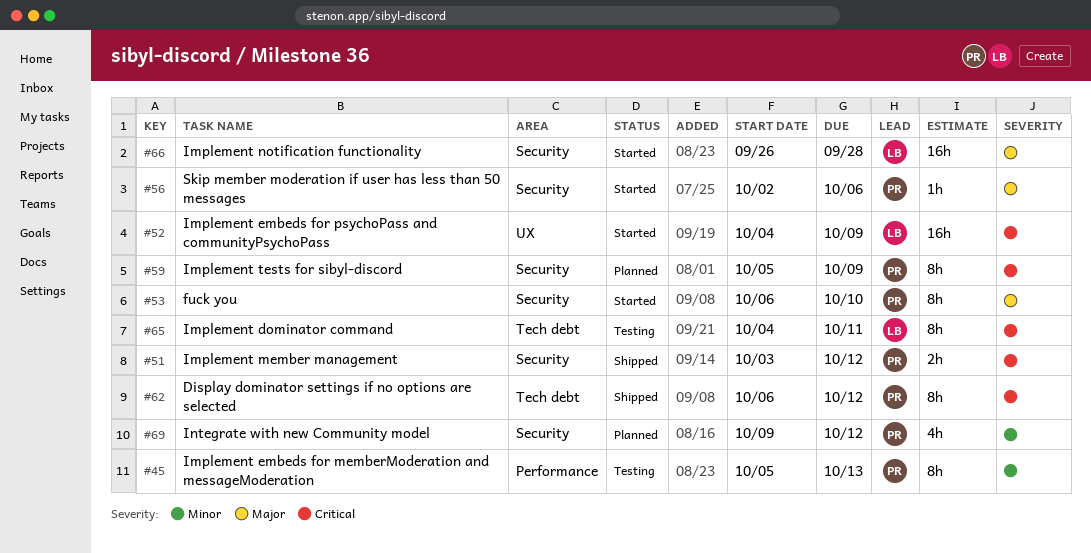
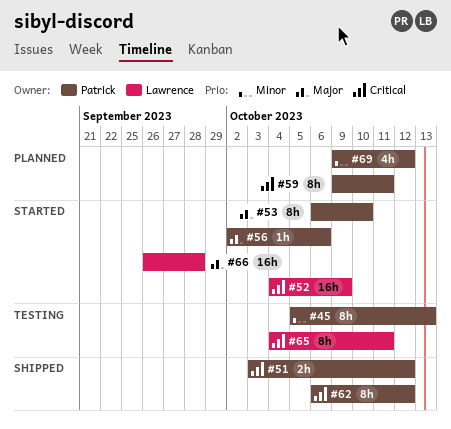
#59, start: Oct 5 -> Oct 9
#59, due: Oct 9 -> Oct 11

